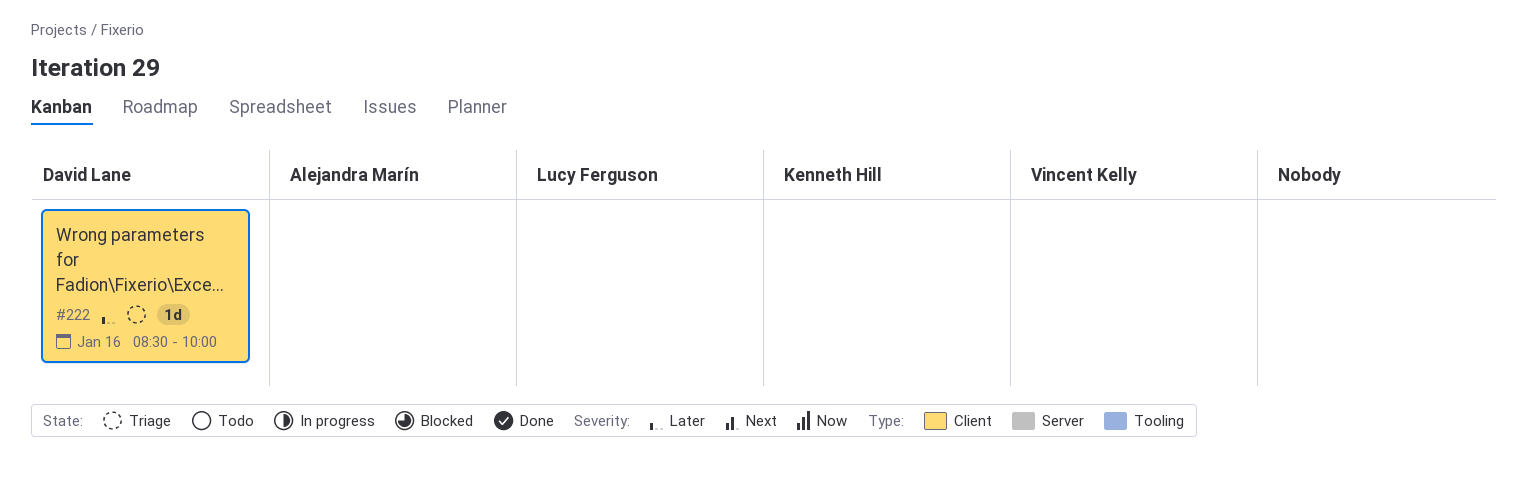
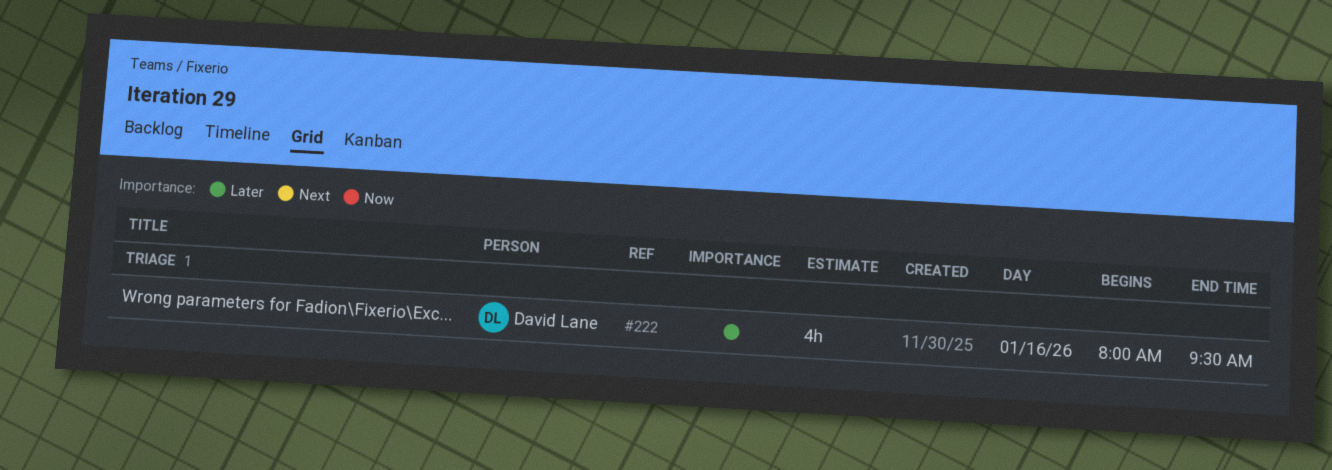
#222, estimate: 1d -> 4h
#222, begins: 08:30 -> 08:00
#222, ends: 10:00 -> 09:30

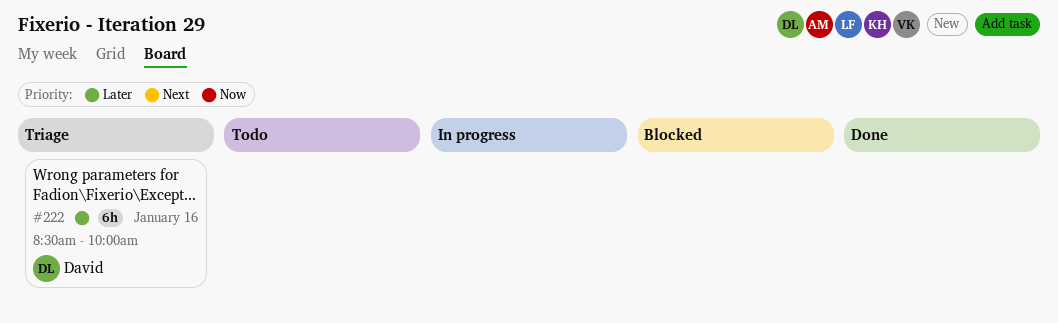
#222, estimate: 4h -> 6h
#222, begins: 08:00 -> 08:30
#222, ends: 09:30 -> 10:00

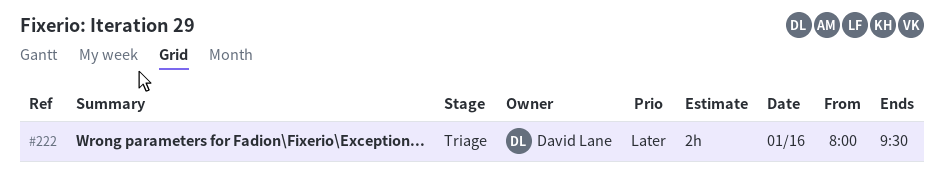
#222, estimate: 6h -> 2h
#222, begins: 08:30 -> 08:00
#222, ends: 10:00 -> 09:30

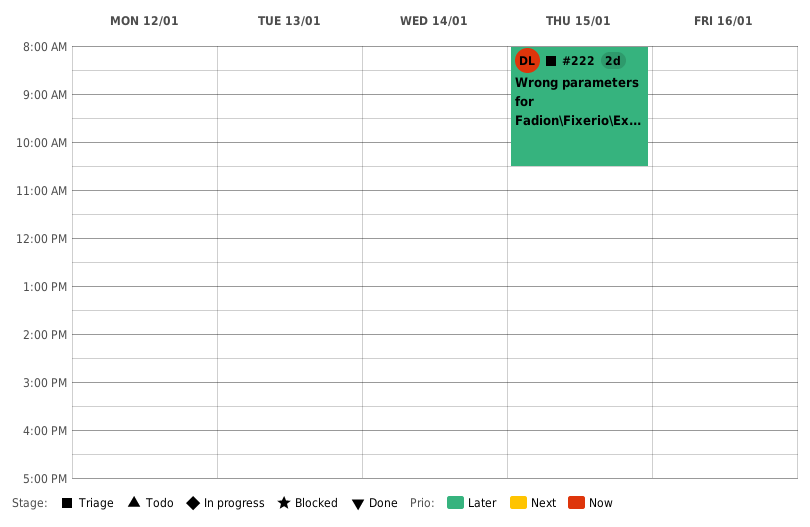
#222, estimate: 2h -> 2d
#222, day: Jan 16 -> Jan 15
#222, ends: 09:30 -> 10:30

